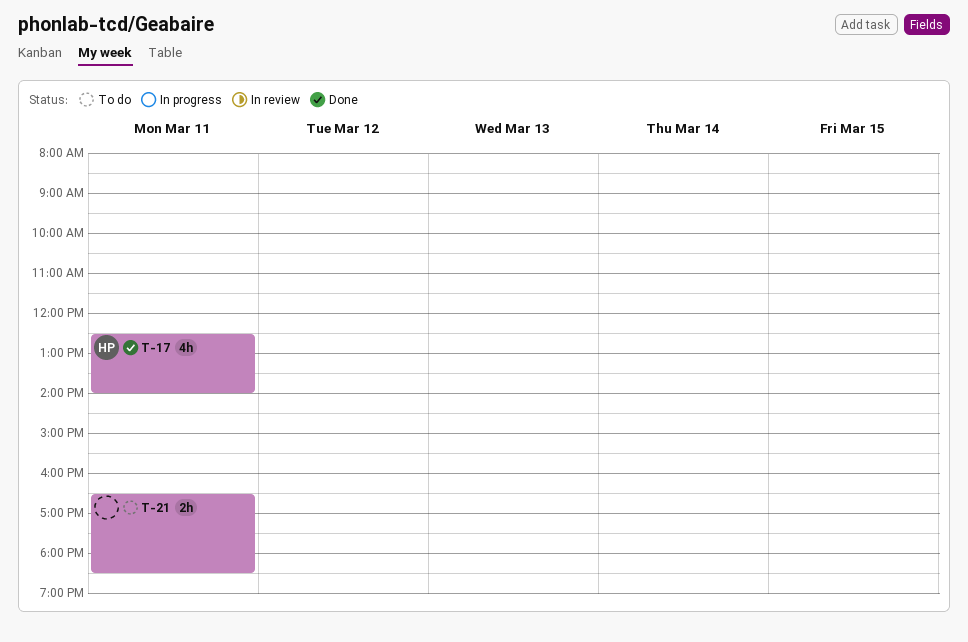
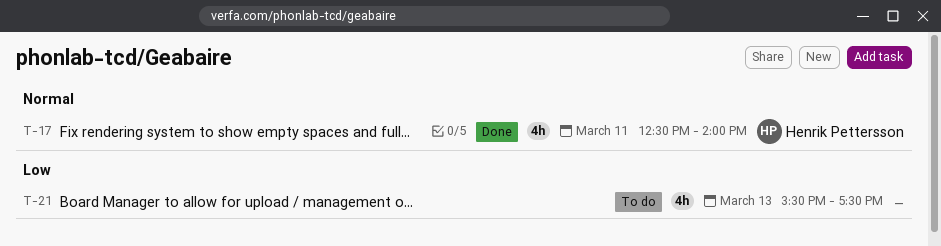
T-21, estimate: 2h -> 4h
T-21, day: Mar 11 -> Mar 13
T-21, begins: 16:30 -> 15:30
T-21, ends: 18:30 -> 17:30

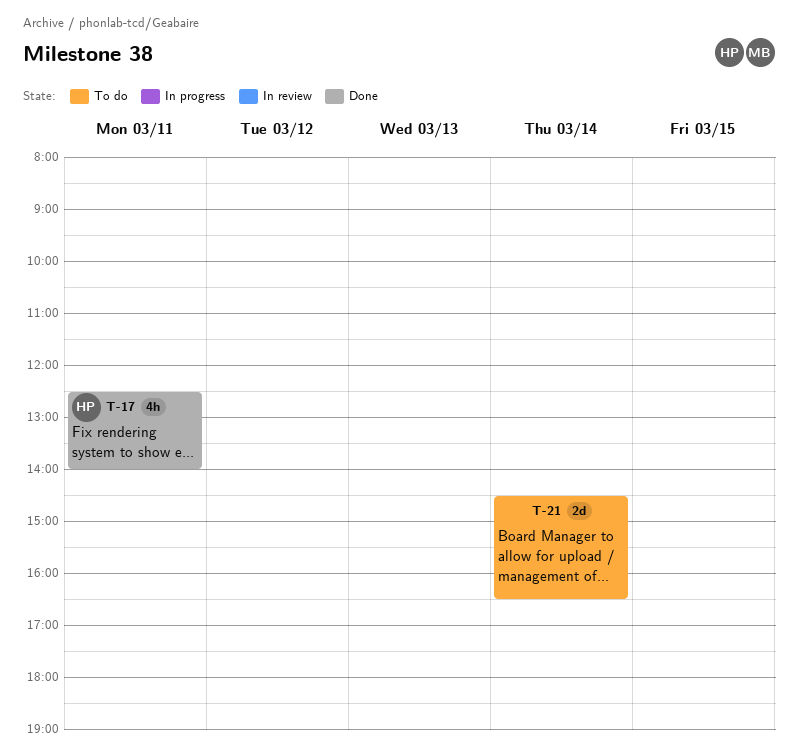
T-21, estimate: 4h -> 2d
T-21, day: Mar 13 -> Mar 14
T-21, begins: 15:30 -> 14:30
T-21, ends: 17:30 -> 16:30

